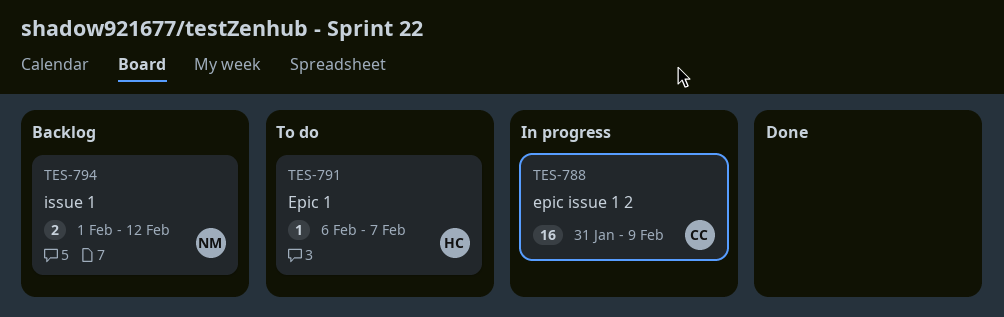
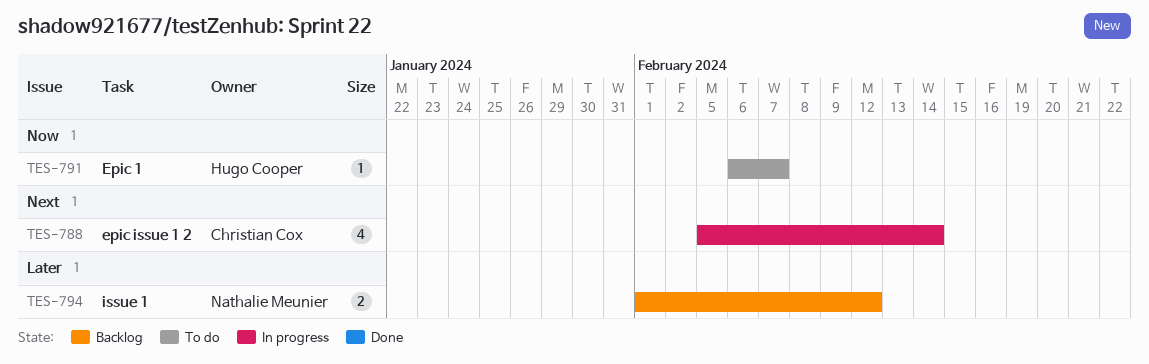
TES-788, estimate: 16 -> 4
TES-788, start: Jan 31 -> Feb 5
TES-788, due: Feb 9 -> Feb 14

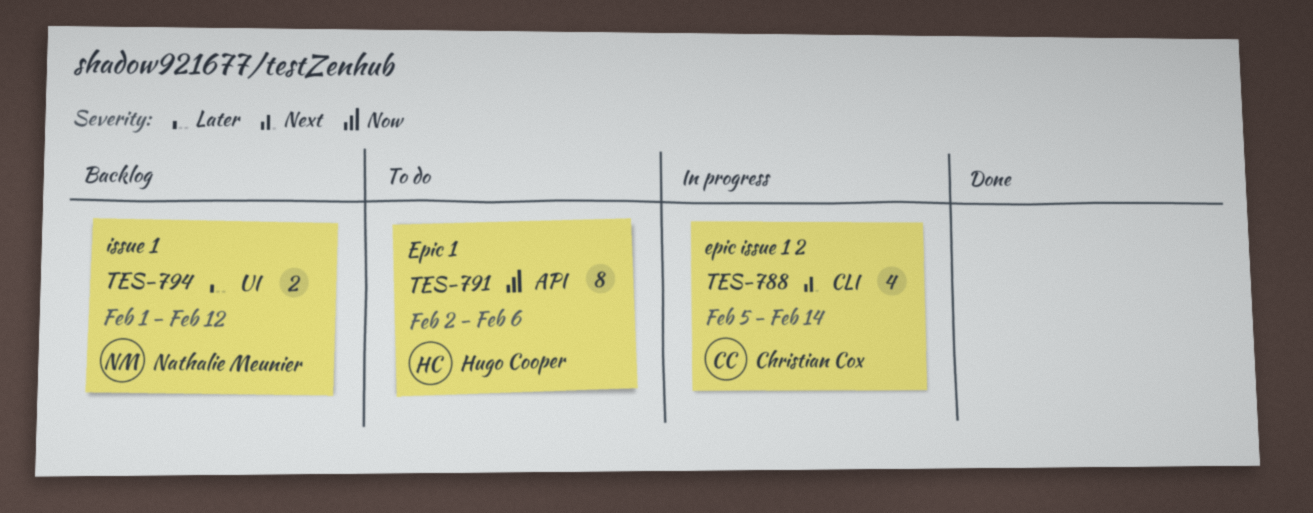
TES-791, estimate: 1 -> 8
TES-791, start: Feb 6 -> Feb 2
TES-791, due: Feb 7 -> Feb 6

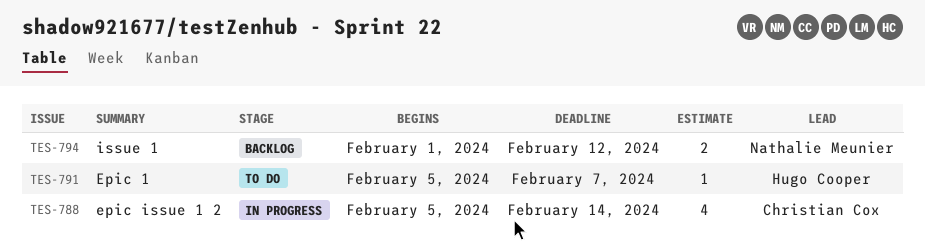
TES-791, estimate: 8 -> 1
TES-791, start: Feb 2 -> Feb 5
TES-791, due: Feb 6 -> Feb 7

